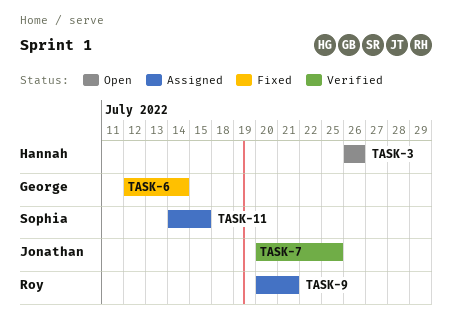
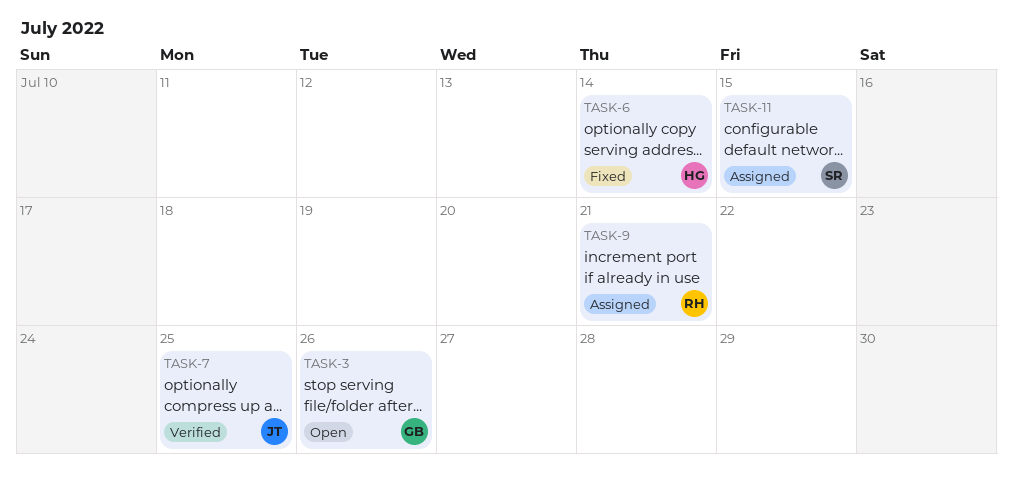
TASK-3, owner: Hannah -> George
TASK-6, owner: George -> Hannah

